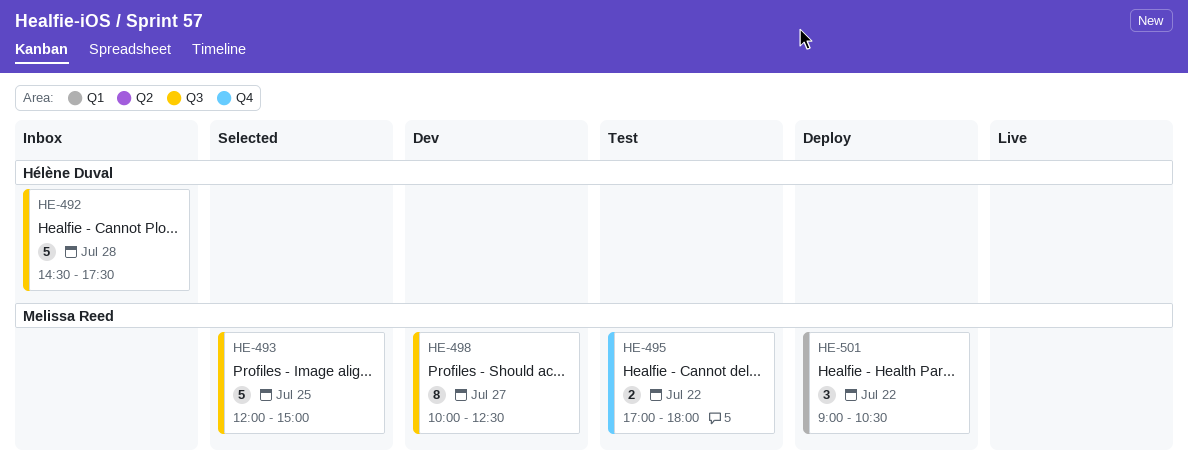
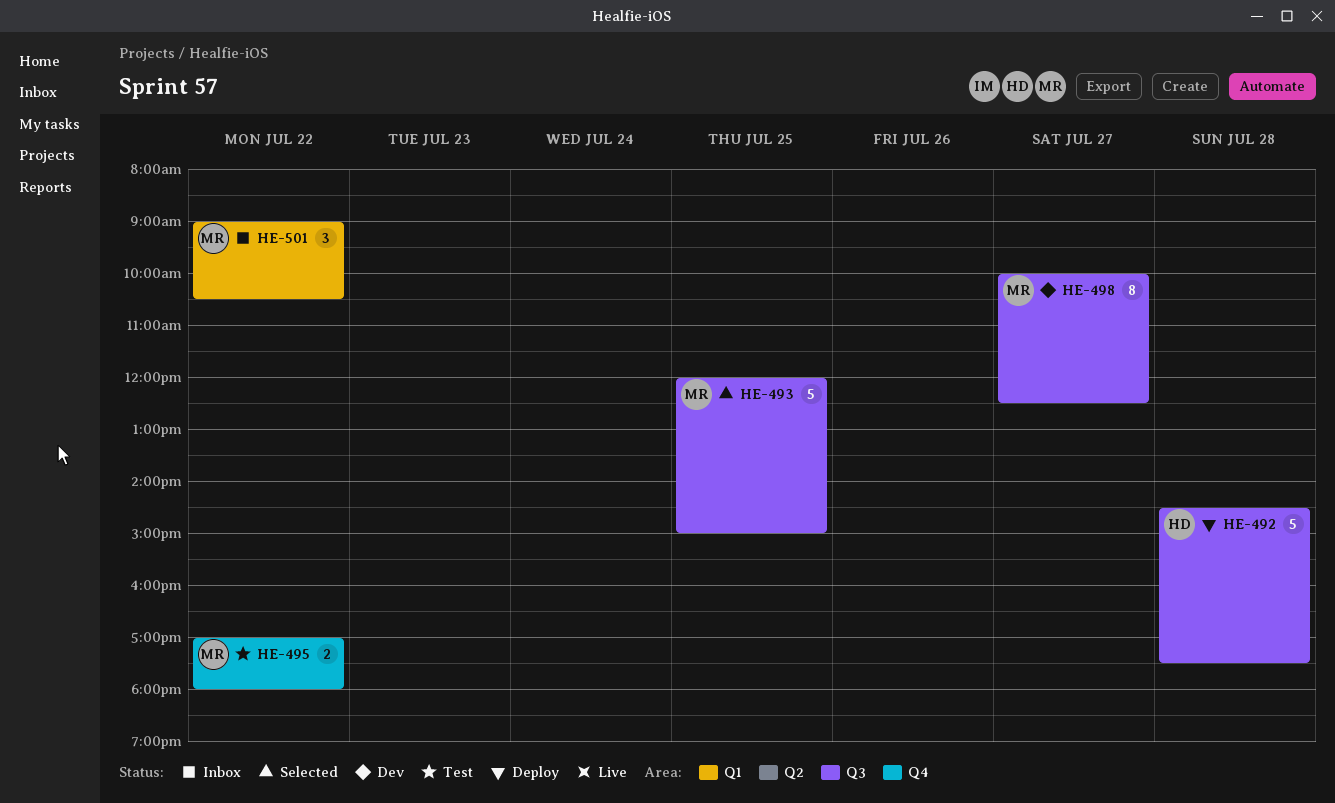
HE-492, status: Inbox -> Deploy
HE-501, status: Deploy -> Inbox

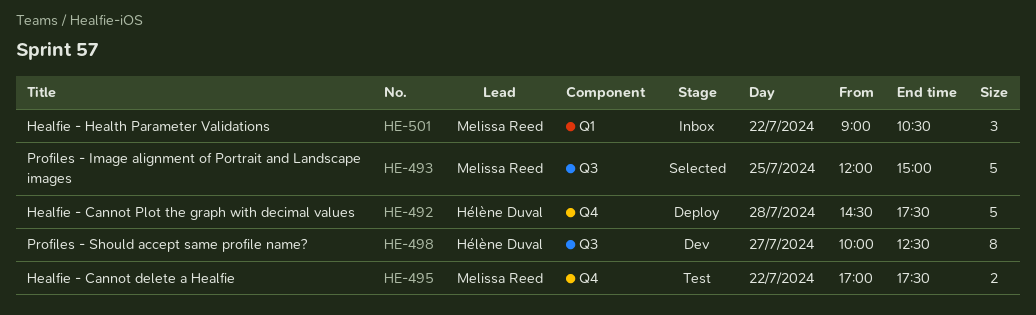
HE-492, label: Q3 -> Q4
HE-495, ends: 18:00 -> 17:30
HE-498, owner: Melissa Reed -> Hélène Duval

